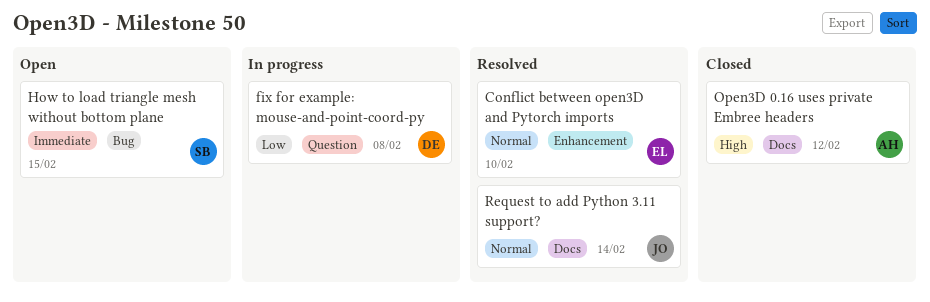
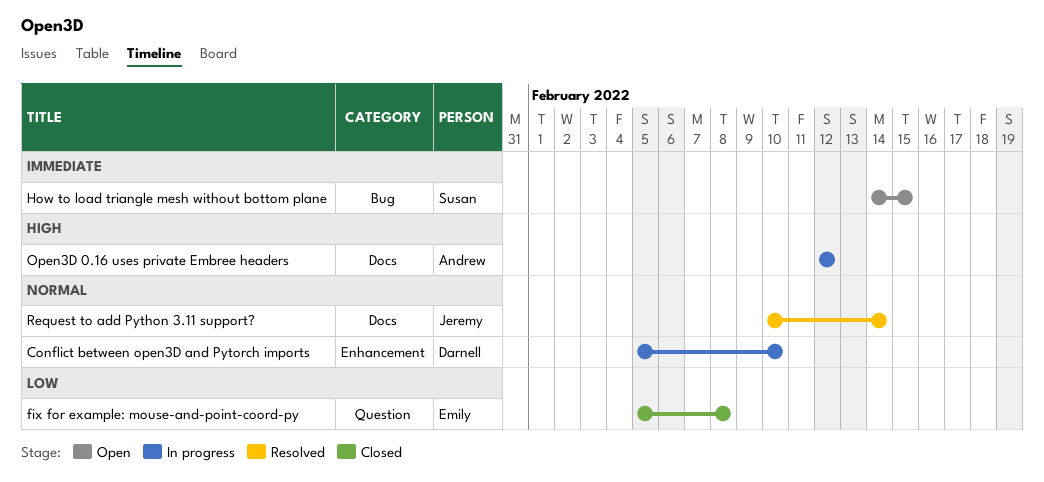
Conflict between open3D and Pytorch imports, status: Resolved -> In progress
Conflict between open3D and Pytorch imports, owner: Emily -> Darnell
fix for example: mouse-and-point-coord-py, status: In progress -> Closed
fix for example: mouse-and-point-coord-py, owner: Darnell -> Emily
Open3D 0.16 uses private Embree headers, status: Closed -> In progress

